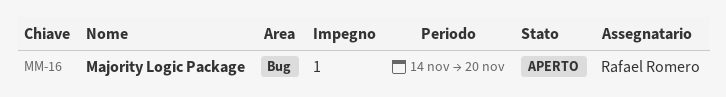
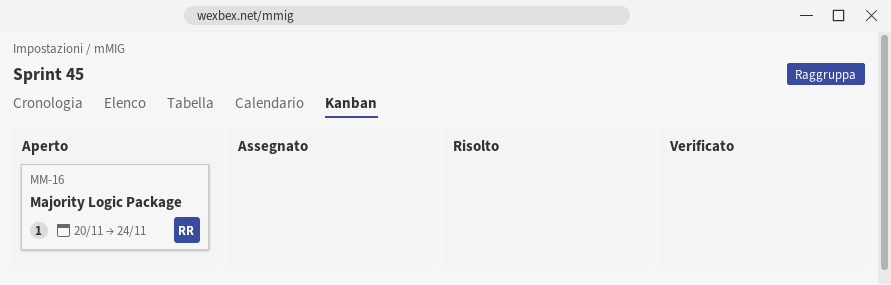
MM-16, start: Nov 14 -> Nov 20
MM-16, due: Nov 20 -> Nov 24

